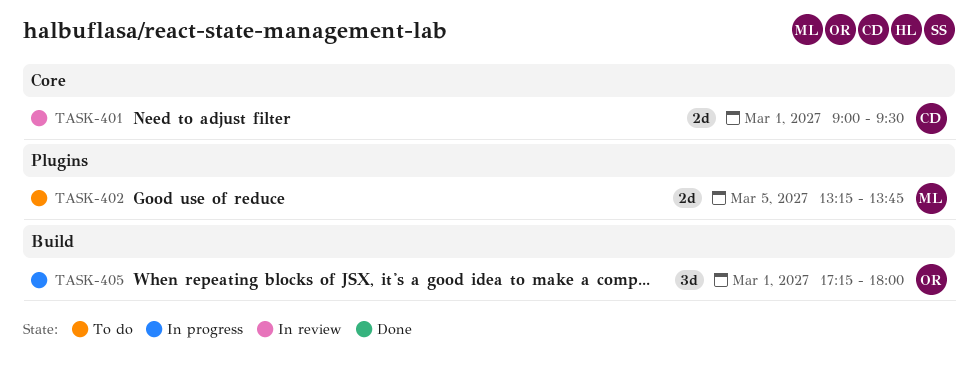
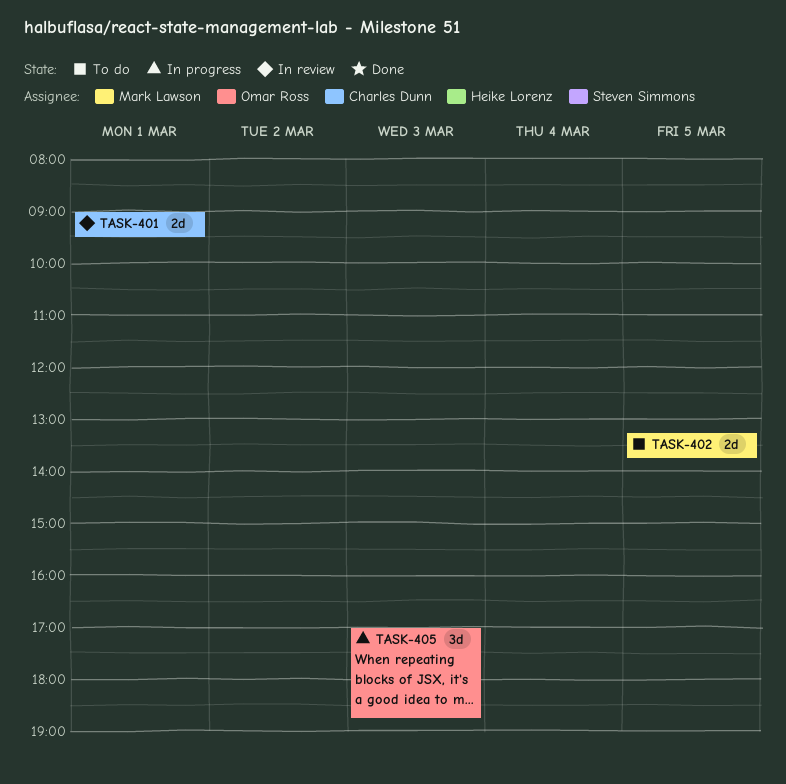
TASK-405, day: Mar 1 -> Mar 3
TASK-405, begins: 17:15 -> 17:00
TASK-405, ends: 18:00 -> 18:45

